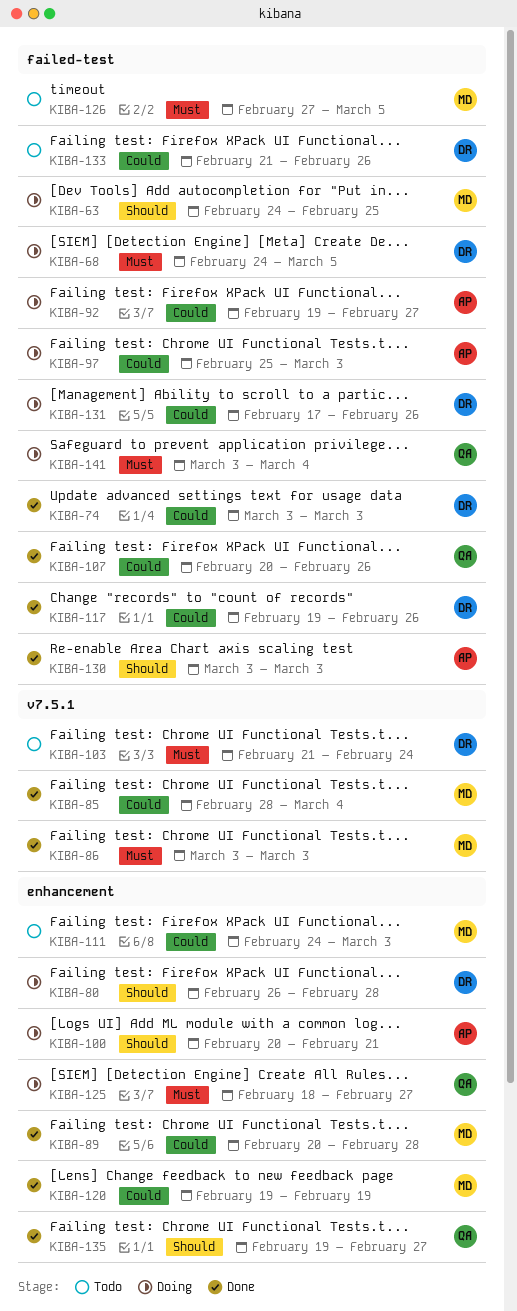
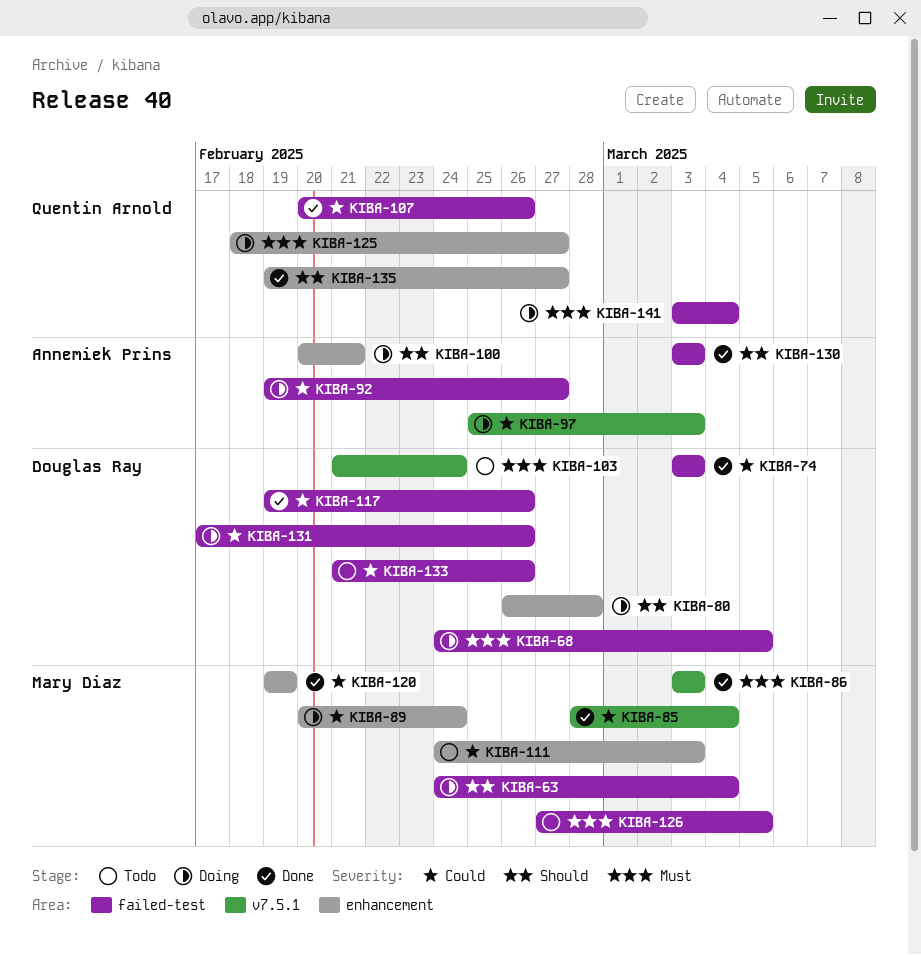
KIBA-63, due: Feb 25 -> Mar 4
KIBA-89, status: Done -> Doing
KIBA-89, due: Feb 28 -> Feb 24
KIBA-97, label: failed-test -> v7.5.1

